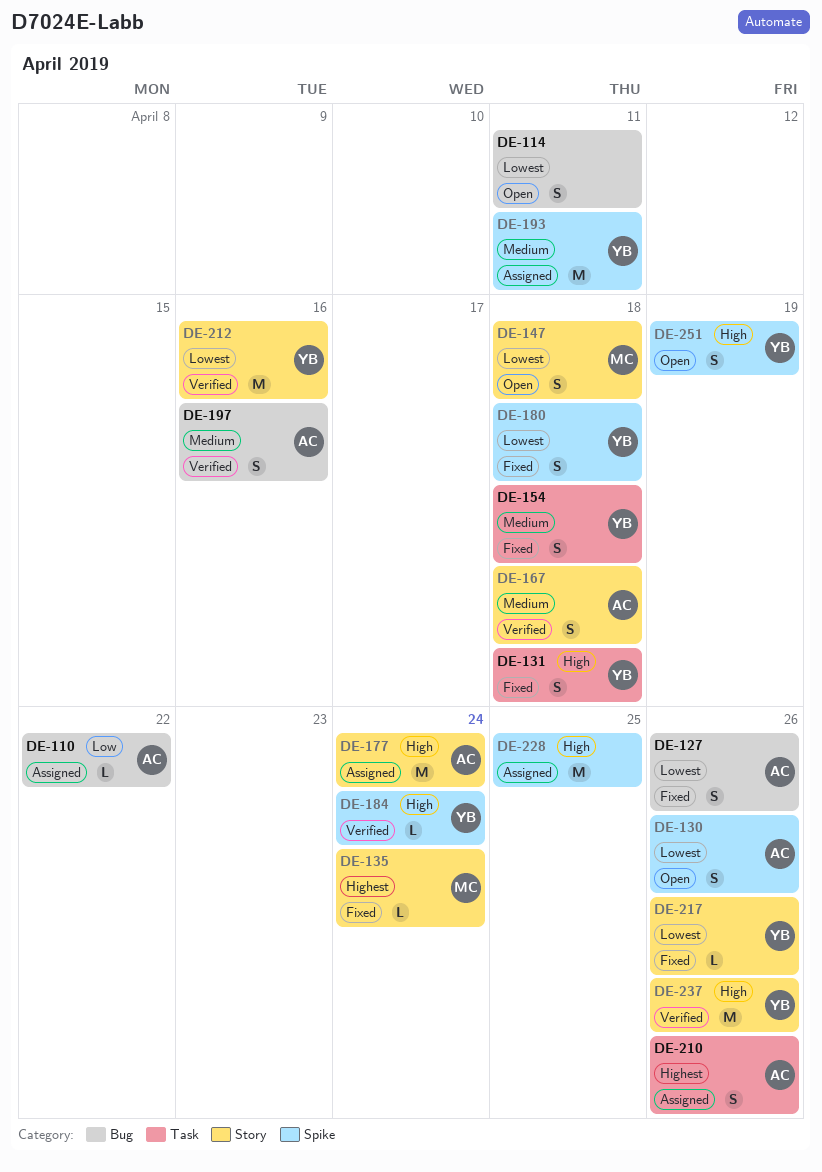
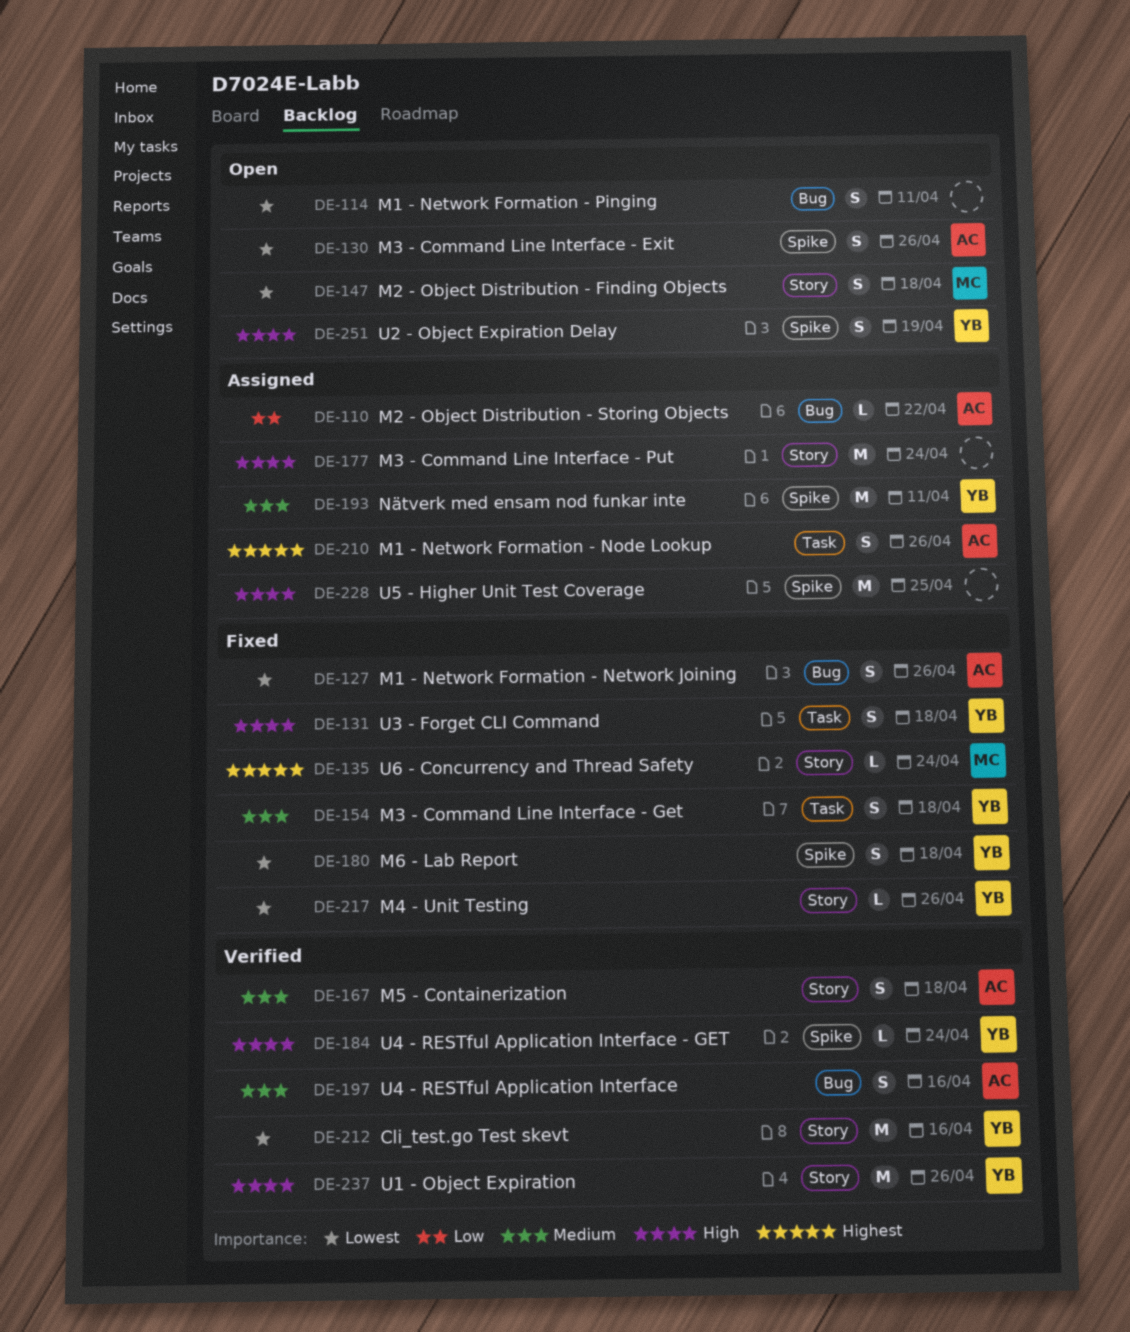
DE-177, owner: AC -> none

